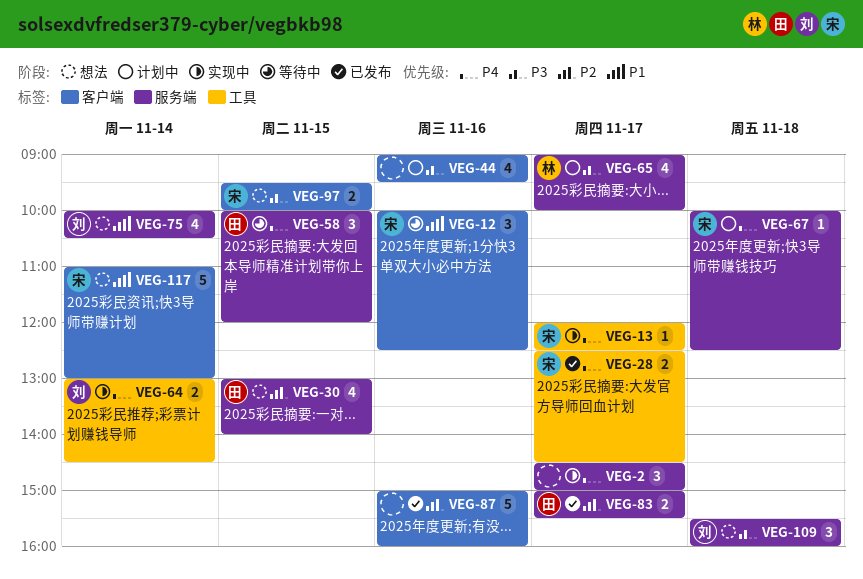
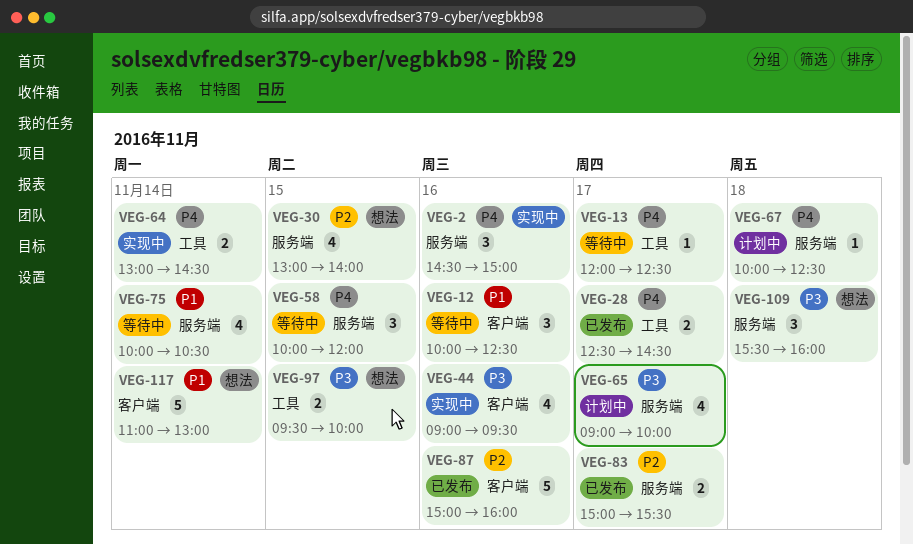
VEG-2, day: Nov 17 -> Nov 16
VEG-13, status: 实现中 -> 等待中
VEG-44, status: 计划中 -> 实现中
VEG-75, status: 想法 -> 等待中
VEG-97, label: 客户端 -> 工具

